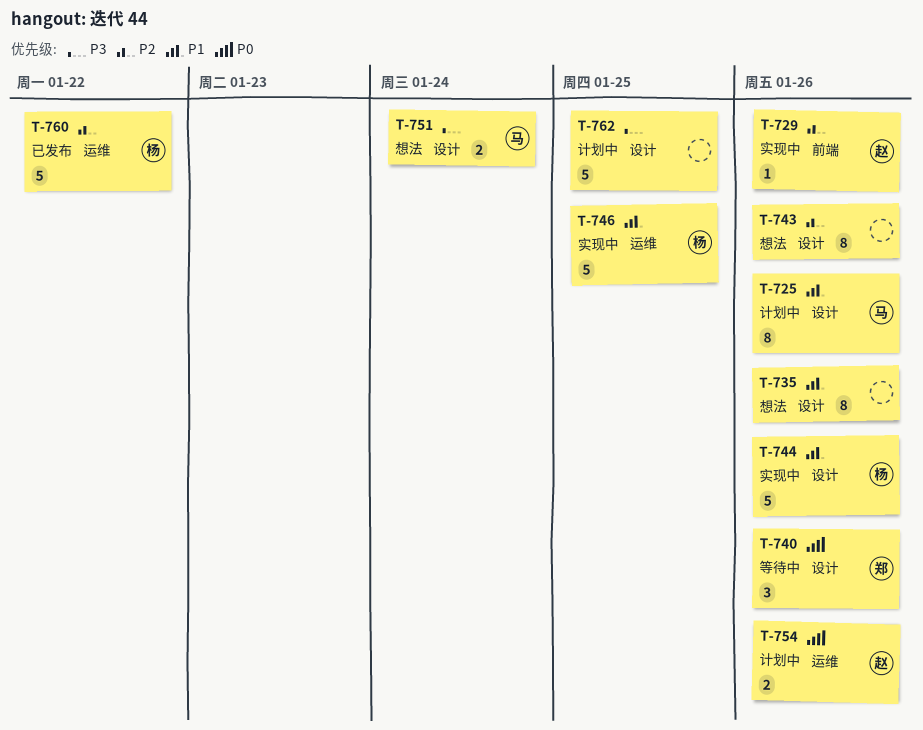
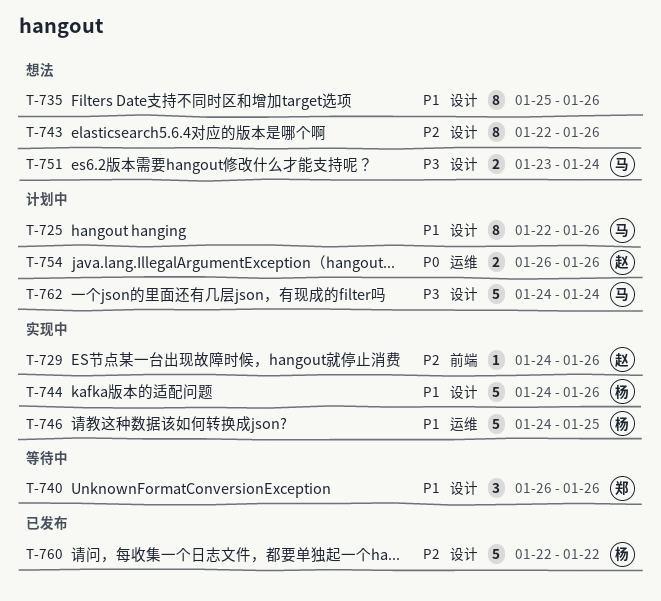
T-740, priority: P0 -> P1
T-760, label: 运维 -> 设计
T-762, owner: none -> 马
T-762, due: Jan 25 -> Jan 24

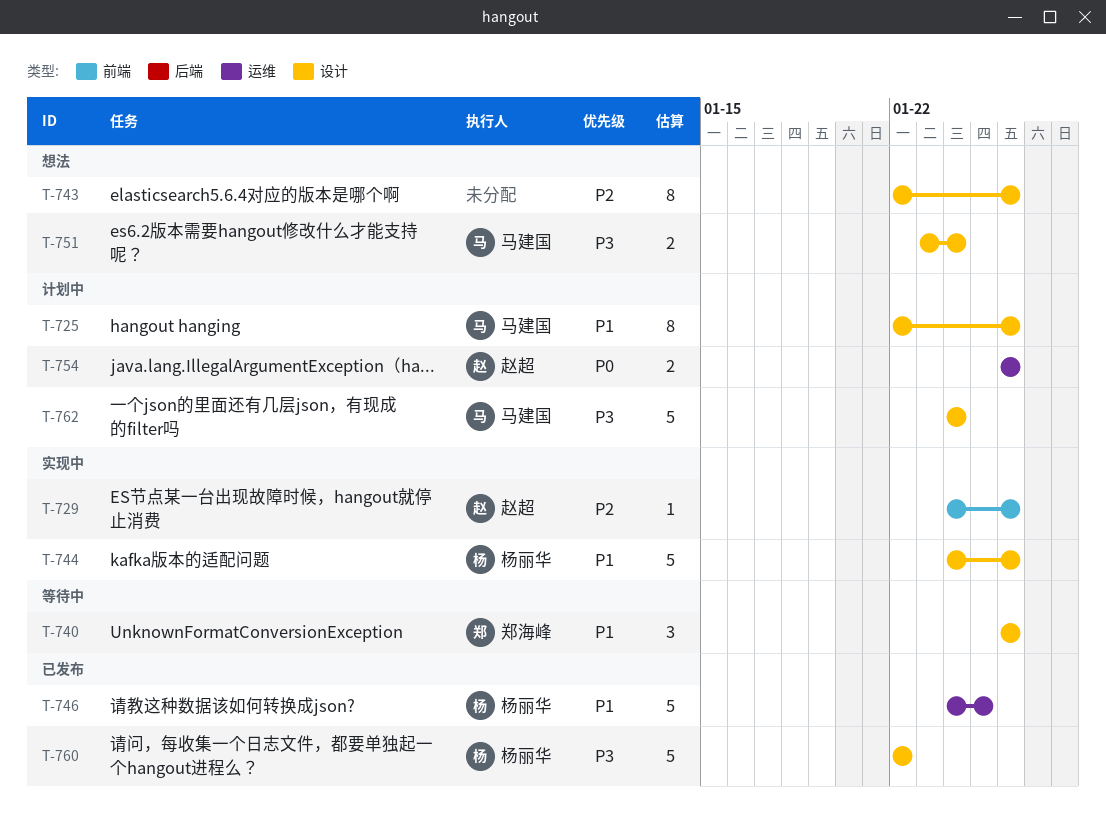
T-735: present -> none
T-746, status: 实现中 -> 已发布
T-760, priority: P2 -> P3

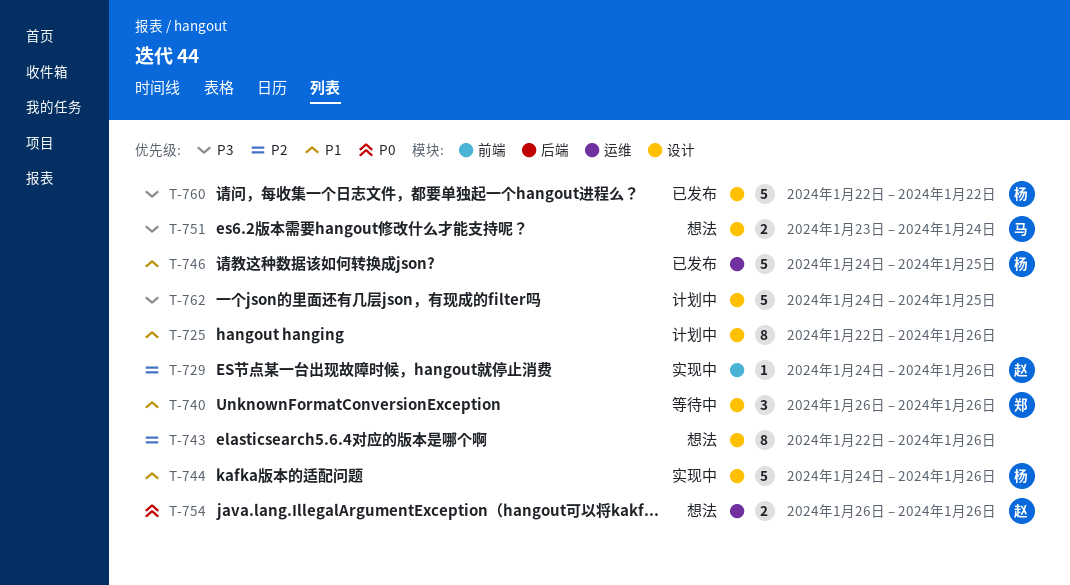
T-725, owner: 马建国 -> none
T-754, status: 计划中 -> 想法
T-762, owner: 马建国 -> none
T-762, due: Jan 24 -> Jan 25

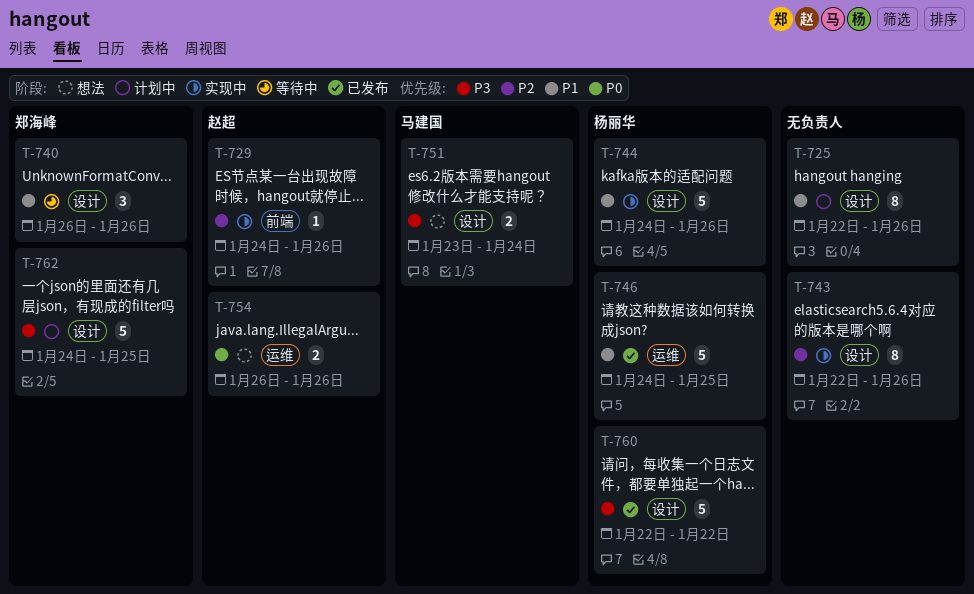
T-743, status: 想法 -> 实现中
T-762, owner: none -> 郑海峰

